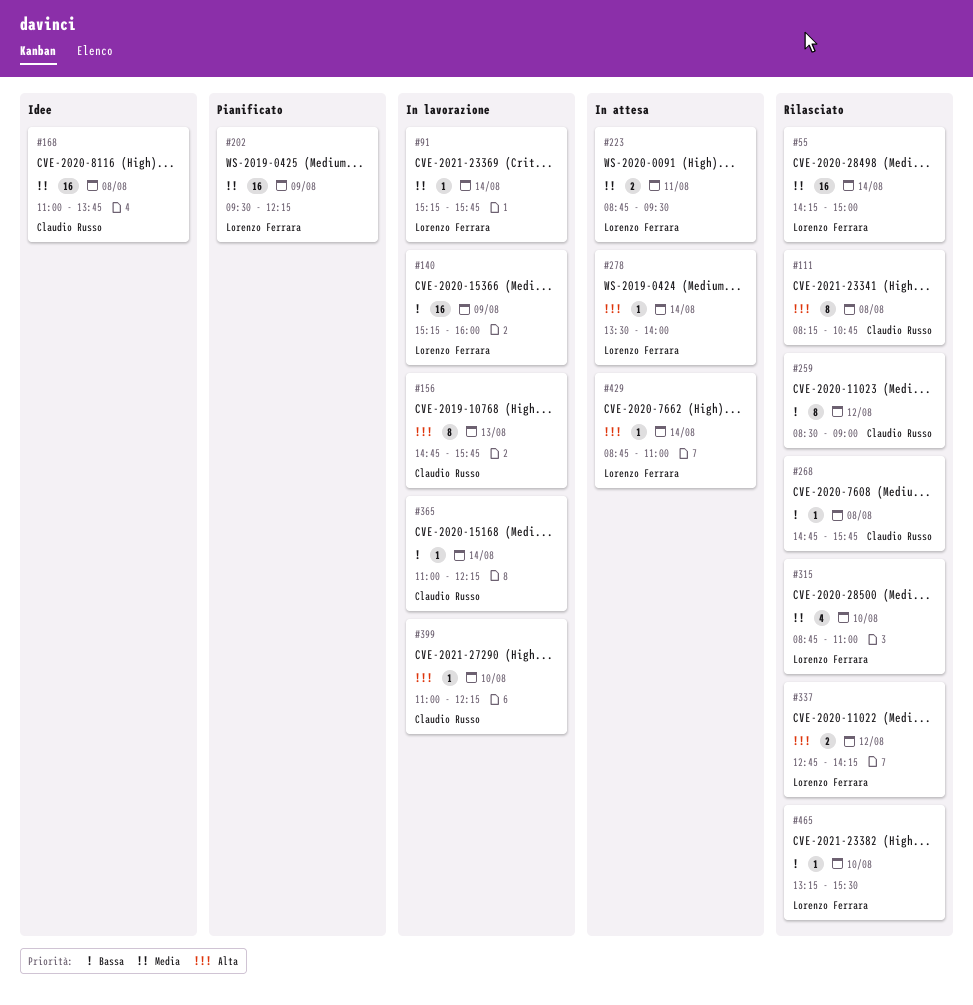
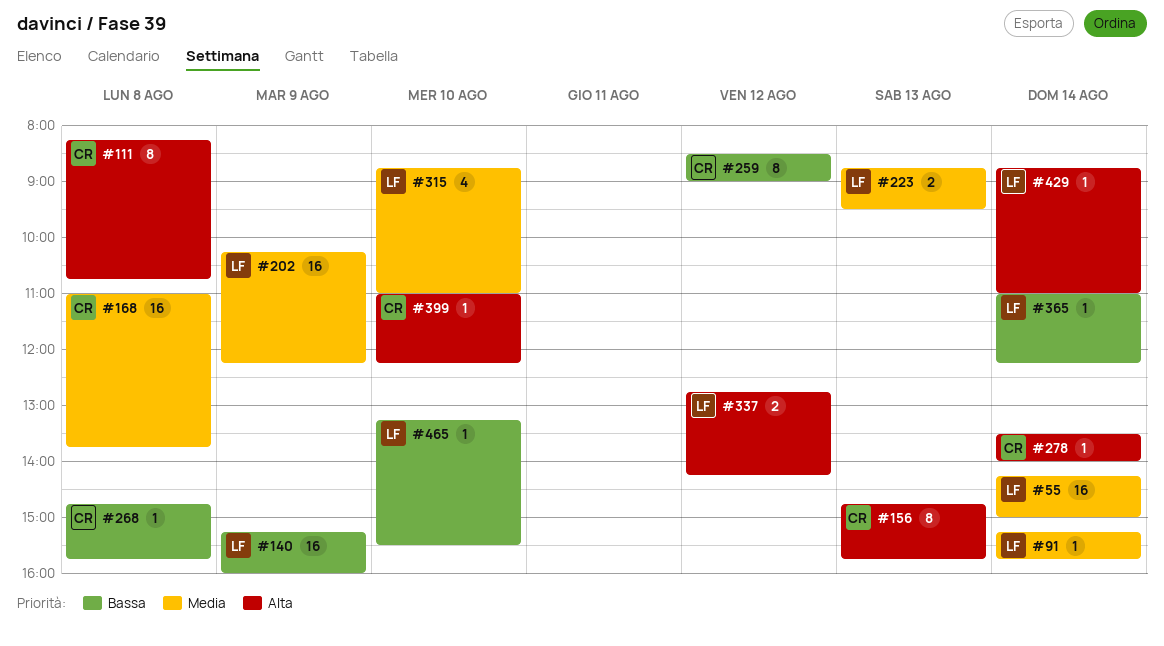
#202, begins: 09:30 -> 10:15
#223, day: Aug 11 -> Aug 13
#278, owner: Lorenzo Ferrara -> Claudio Russo
#365, owner: Claudio Russo -> Lorenzo Ferrara

